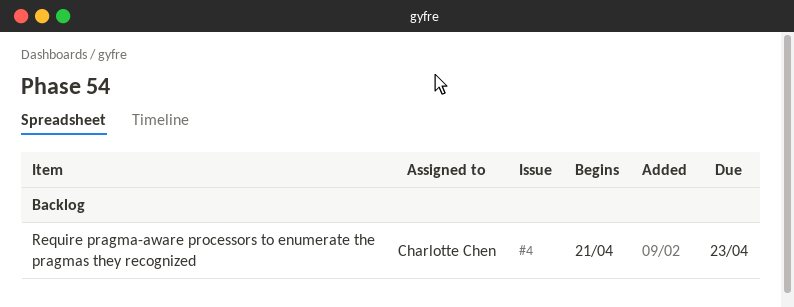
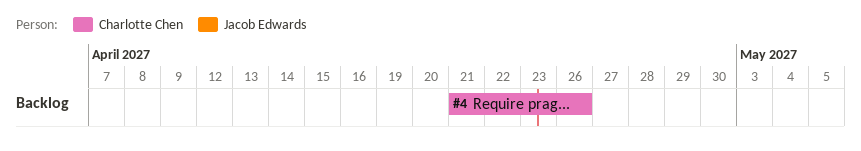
#4, due: Apr 23 -> Apr 26

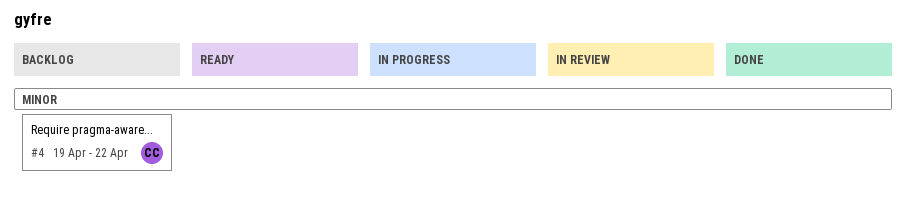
#4, start: Apr 21 -> Apr 19
#4, due: Apr 26 -> Apr 22

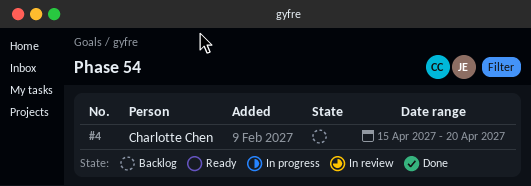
#4, start: Apr 19 -> Apr 15
#4, due: Apr 22 -> Apr 20

